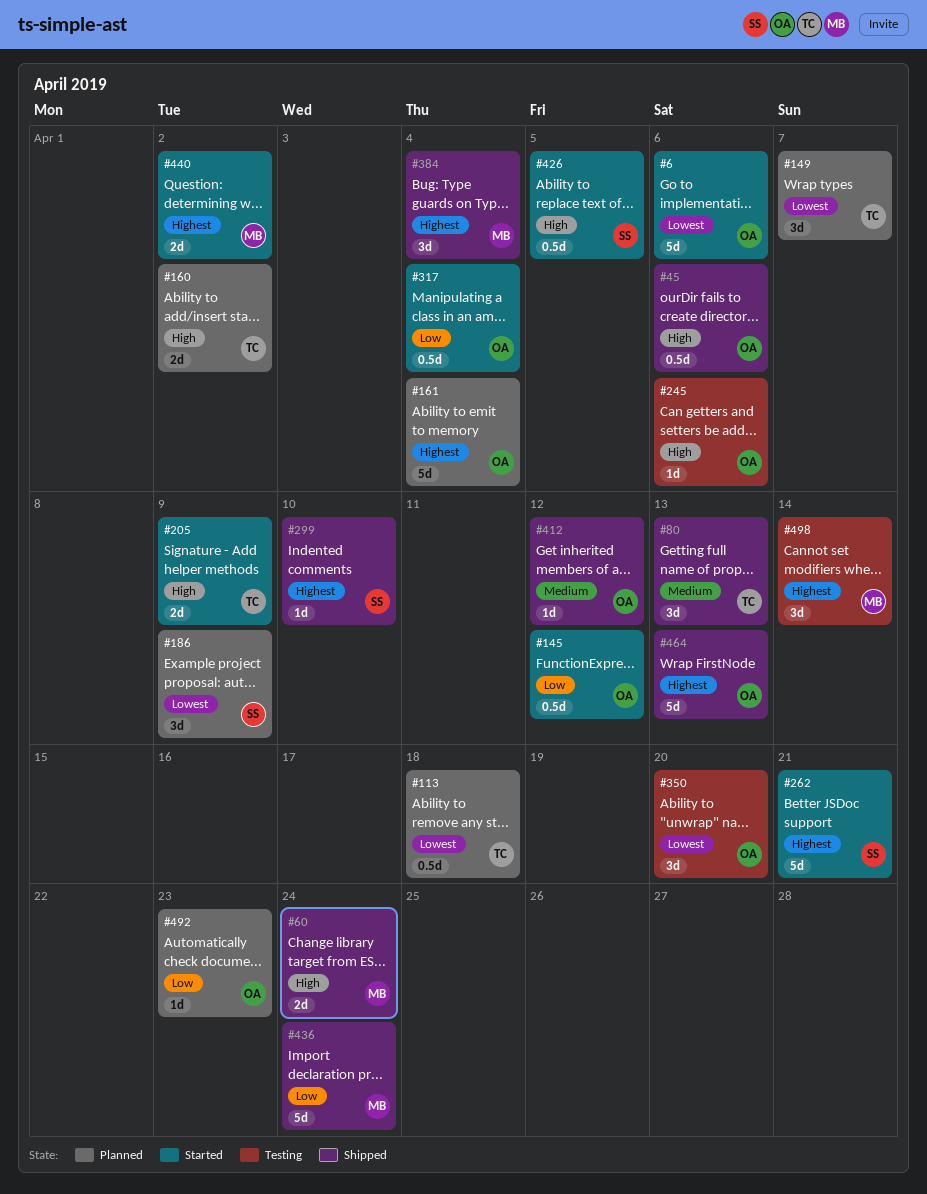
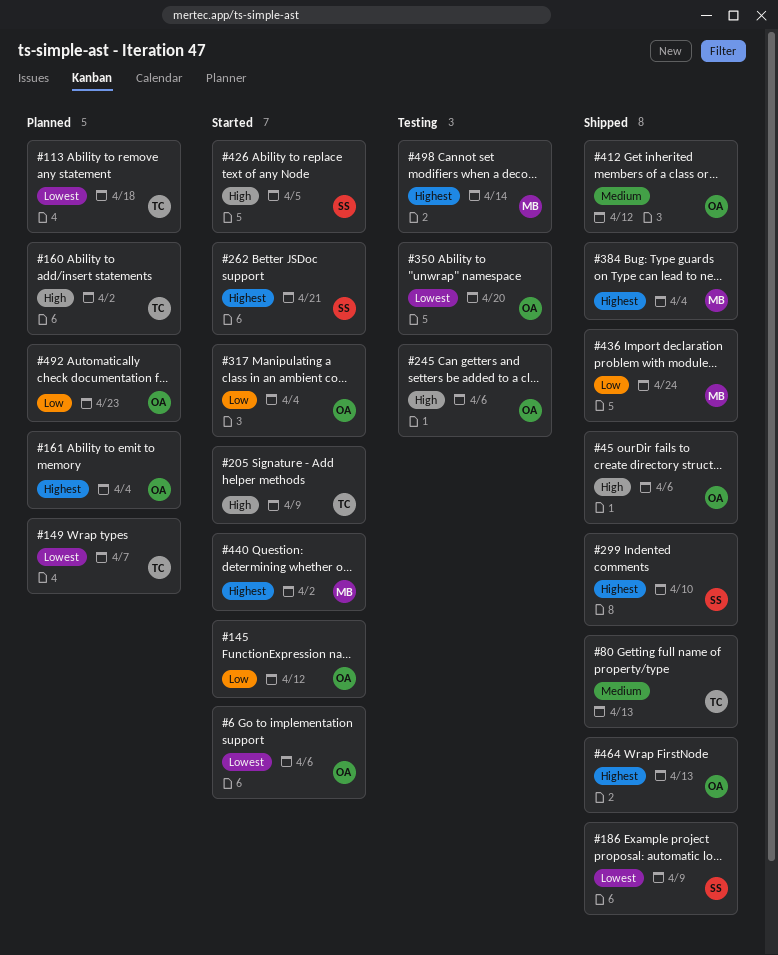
#60: present -> none
#186, status: Planned -> Shipped

